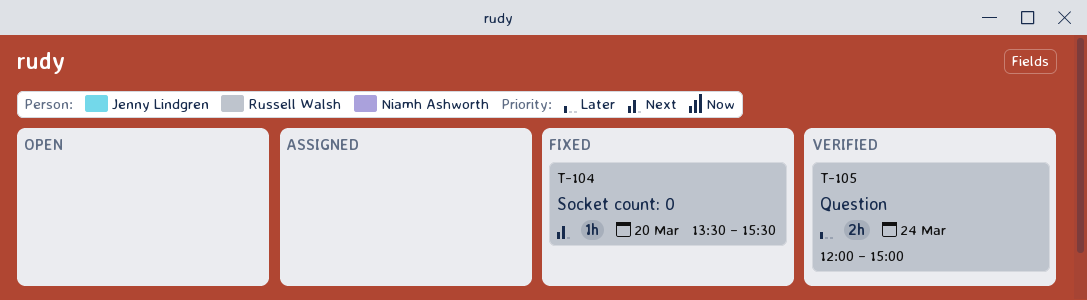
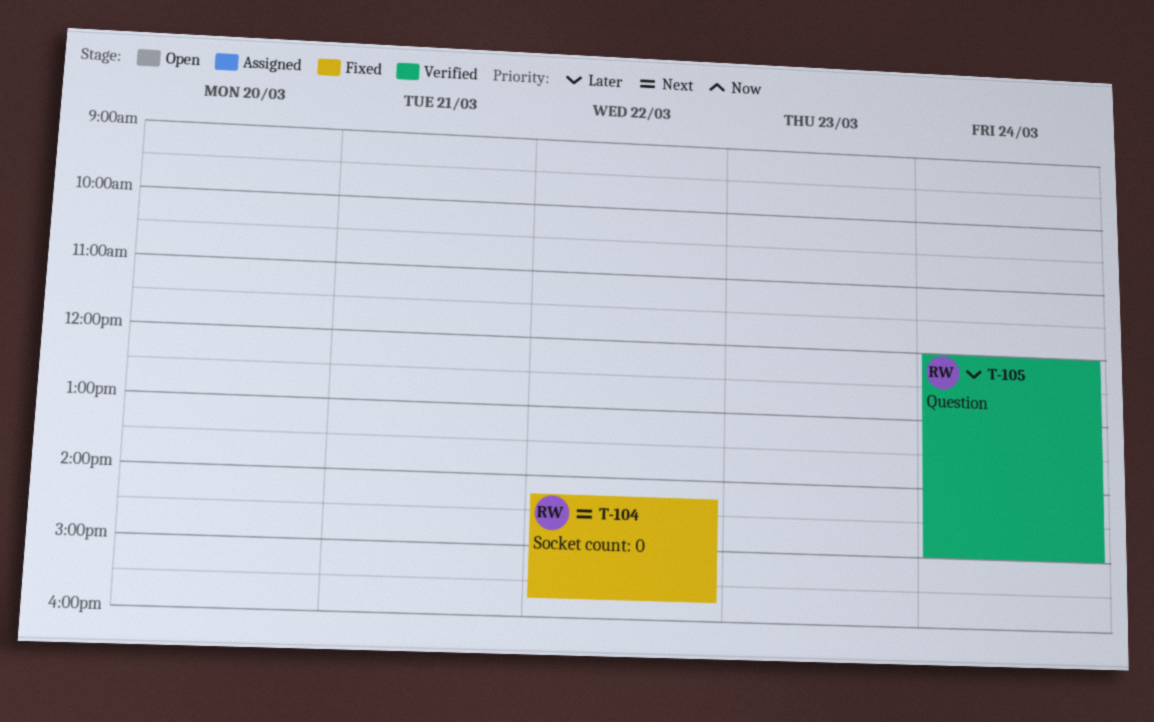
T-104, day: Mar 20 -> Mar 22
T-104, begins: 13:30 -> 14:15
T-104, ends: 15:30 -> 15:45

